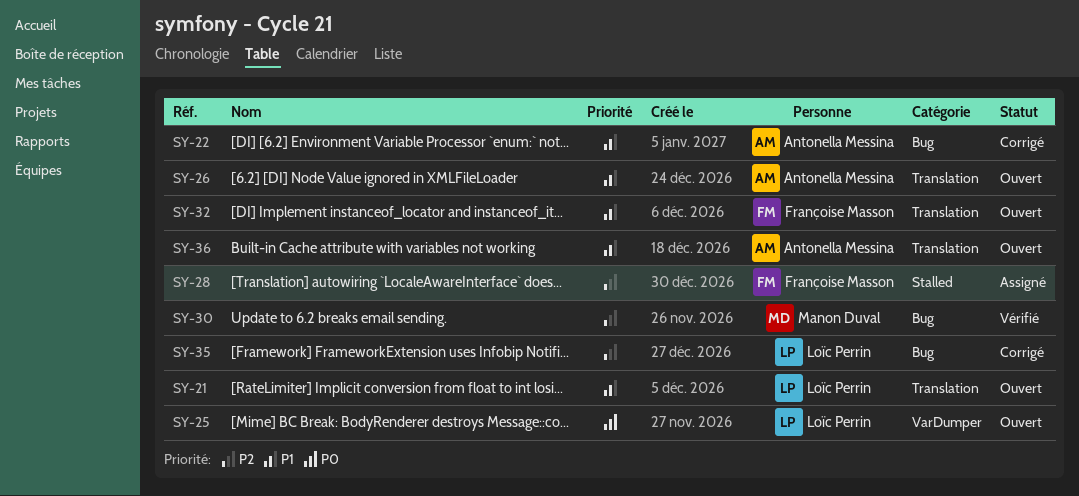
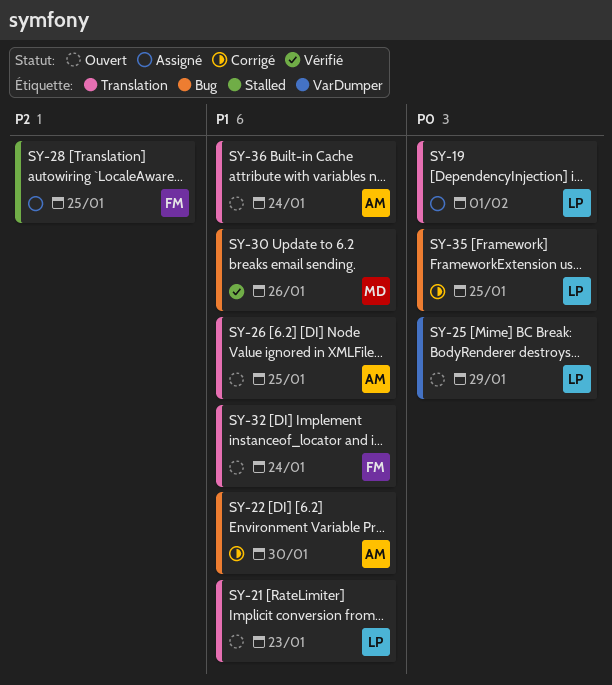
SY-19: none -> present
SY-30, priority: P2 -> P1
SY-35, priority: P2 -> P0

